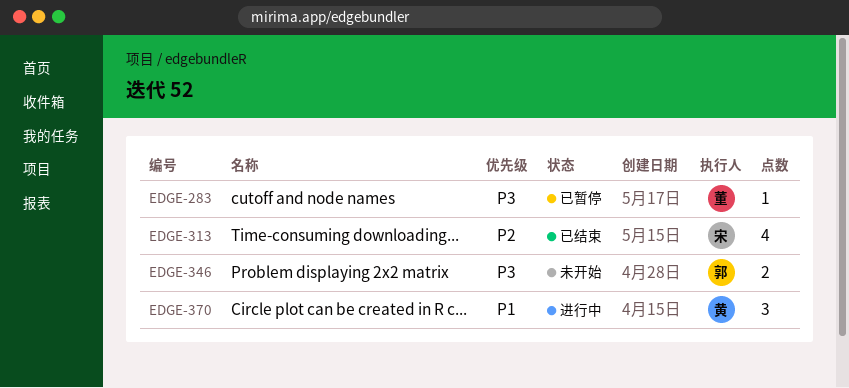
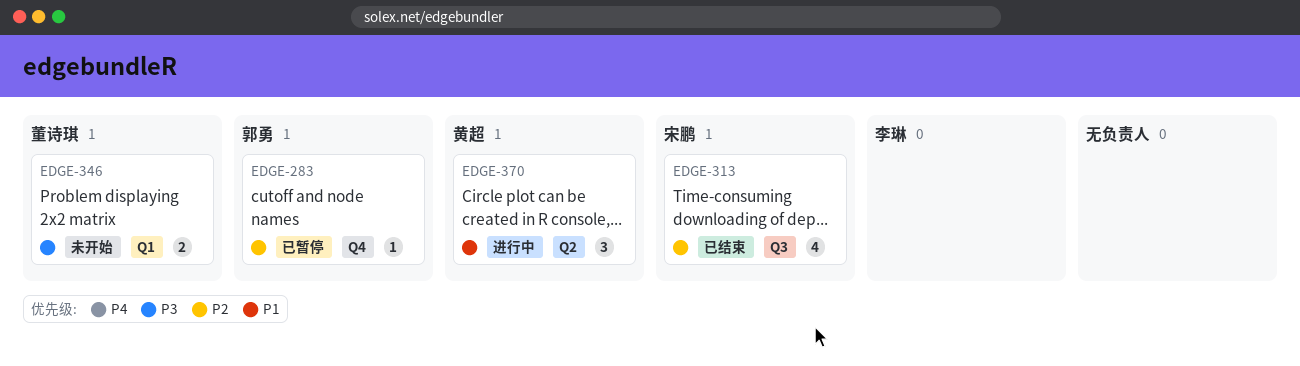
EDGE-283, owner: 董诗琪 -> 郭勇
EDGE-283, priority: P3 -> P2
EDGE-346, owner: 郭勇 -> 董诗琪

